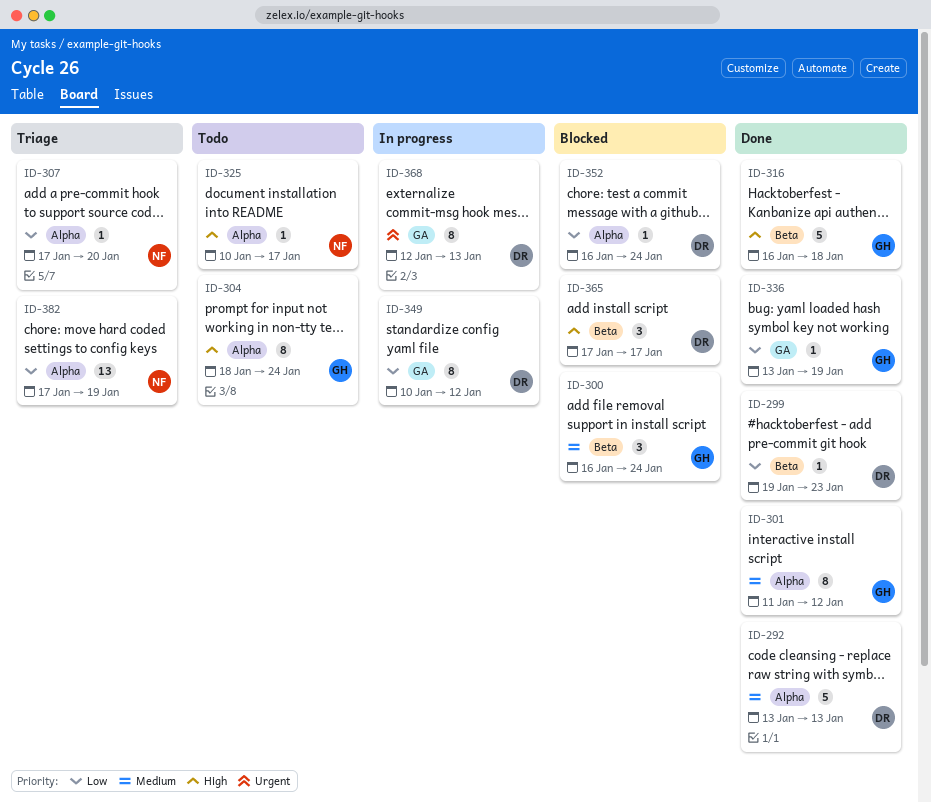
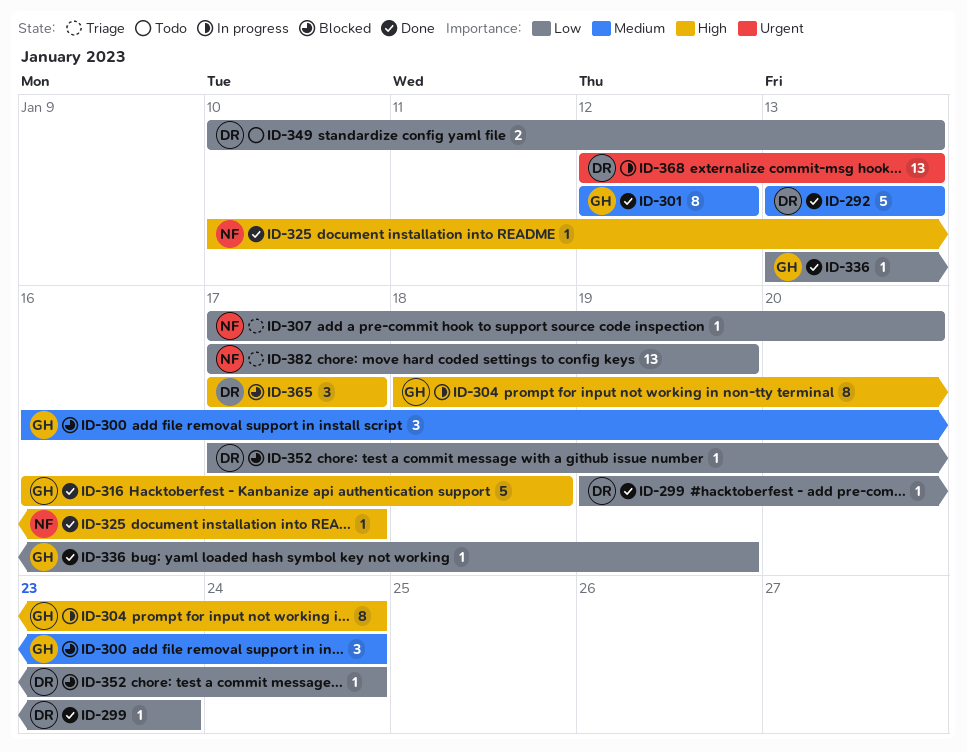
ID-301, start: Jan 11 -> Jan 12
ID-304, status: Todo -> In progress
ID-325, status: Todo -> Done
ID-349, status: In progress -> Todo
ID-349, estimate: 8 -> 2
ID-349, due: Jan 12 -> Jan 13
ID-352, start: Jan 16 -> Jan 17
ID-368, estimate: 8 -> 13

